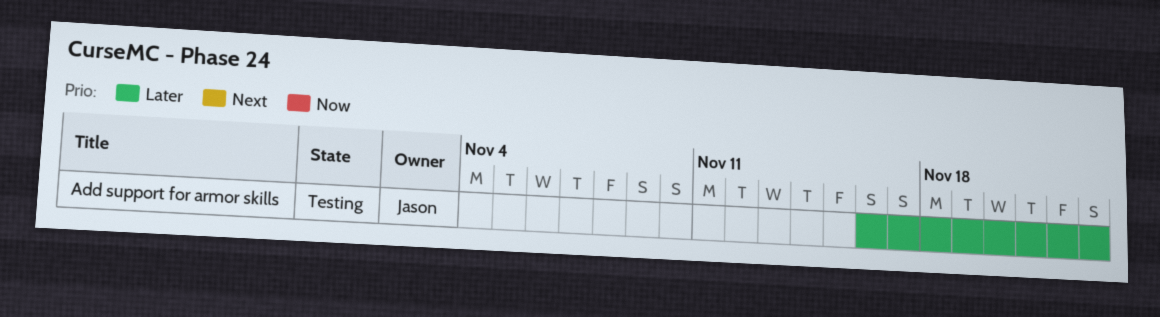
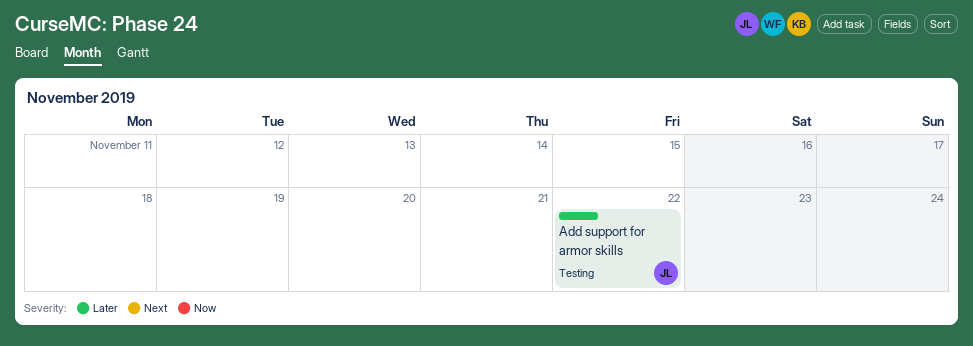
Add support for armor skills, due: Nov 23 -> Nov 22

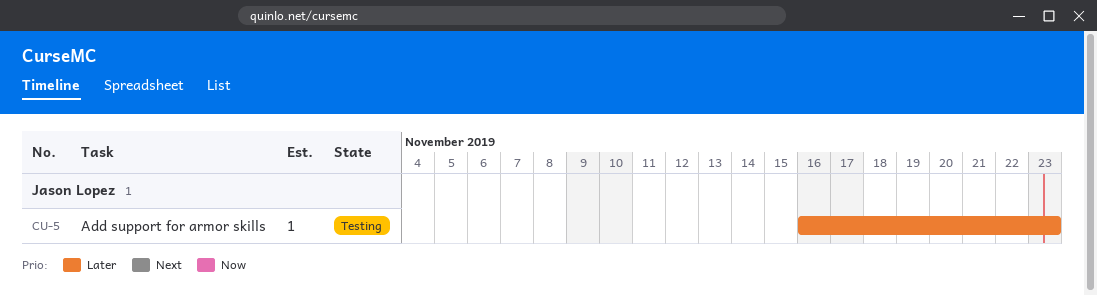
Add support for armor skills, due: Nov 22 -> Nov 23

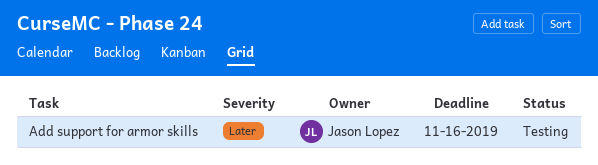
Add support for armor skills, due: Nov 23 -> Nov 16

